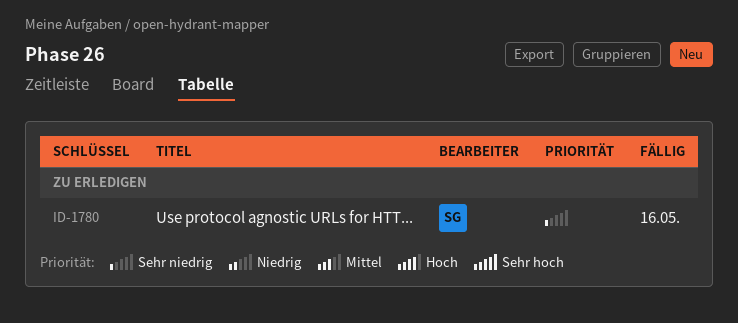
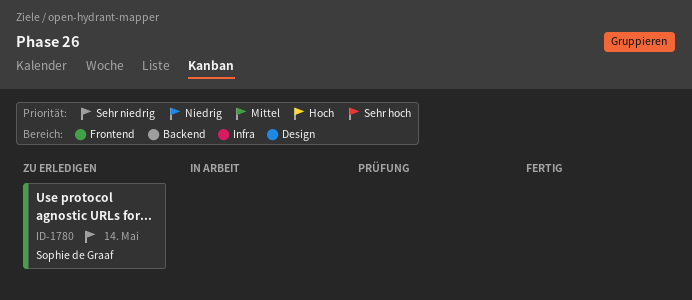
ID-1780, due: May 16 -> May 14

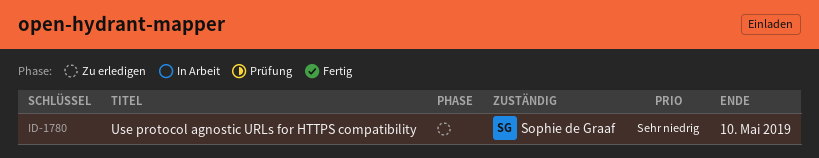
ID-1780, due: May 14 -> May 10

